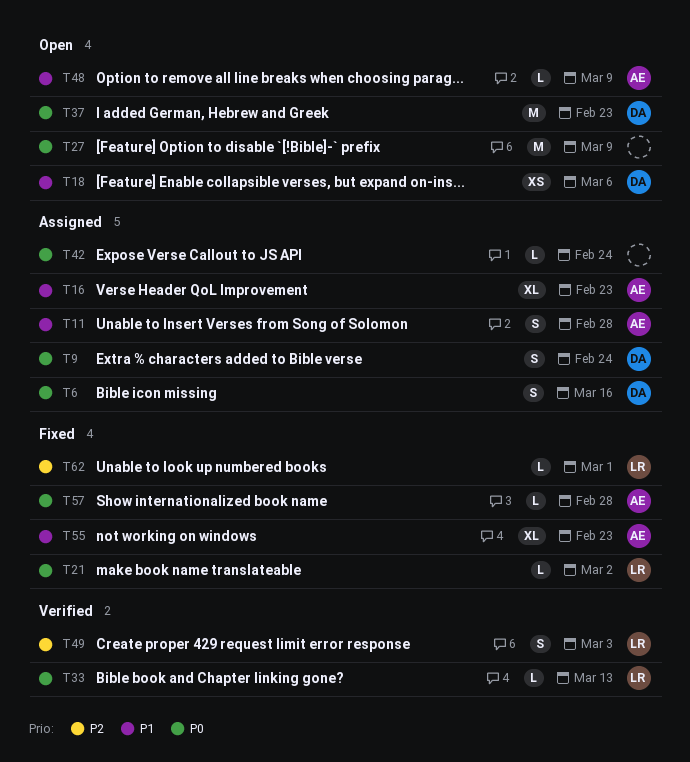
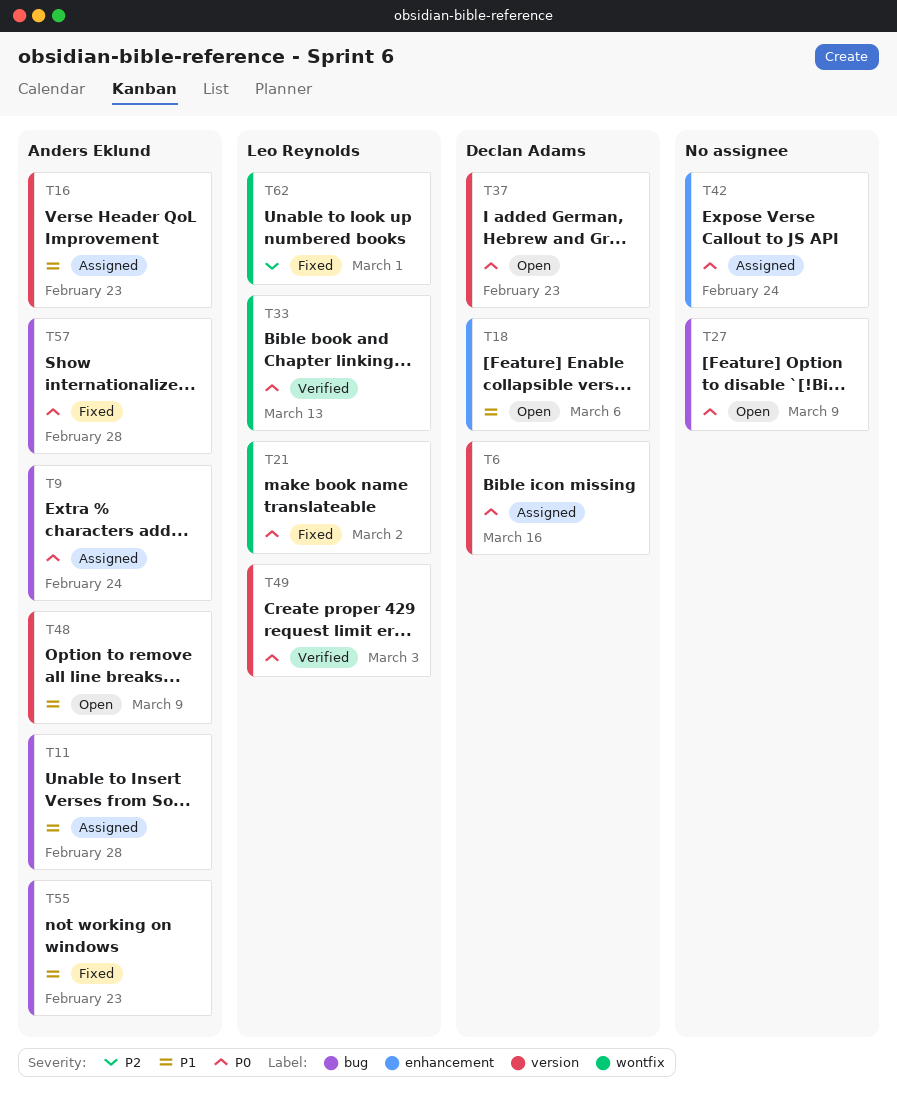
T9, owner: Declan Adams -> Anders Eklund
T49, priority: P2 -> P0

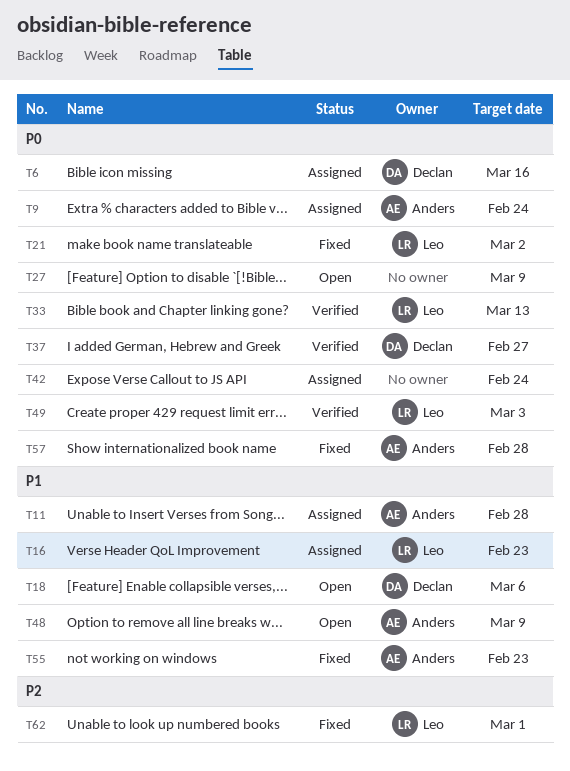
T16, owner: Anders Eklund -> Leo Reynolds
T37, status: Open -> Verified
T37, due: Feb 23 -> Feb 27

